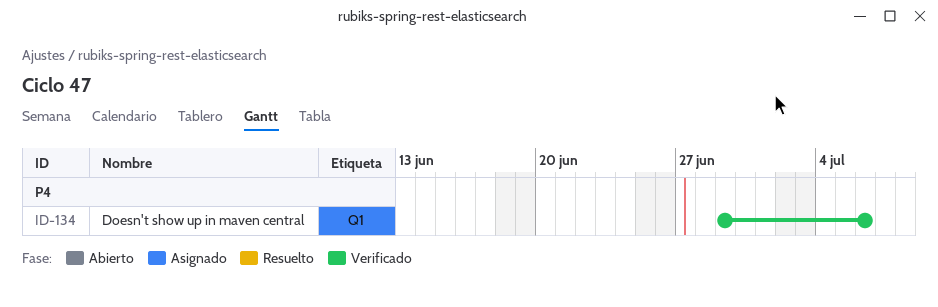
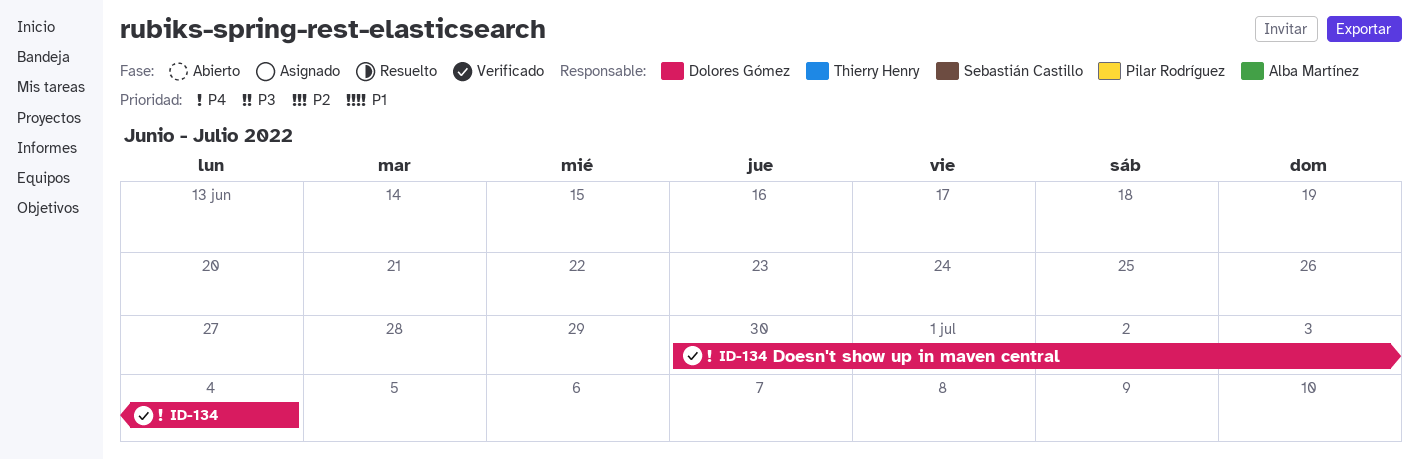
ID-134, start: Jun 29 -> Jun 30
ID-134, due: Jul 6 -> Jul 4

